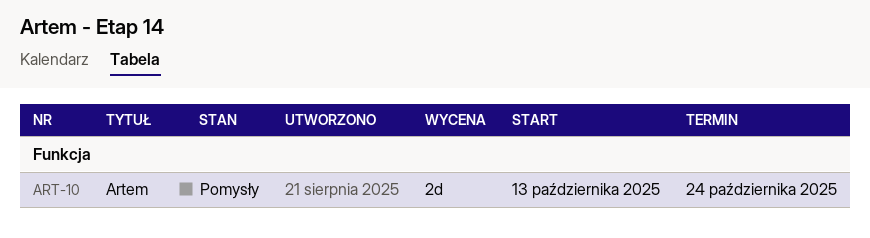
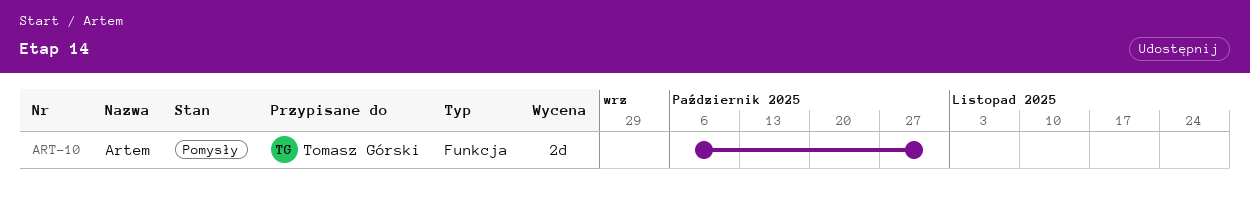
ART-10, start: Oct 13 -> Oct 6
ART-10, due: Oct 24 -> Oct 31

